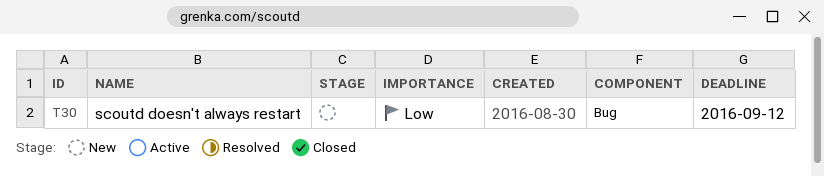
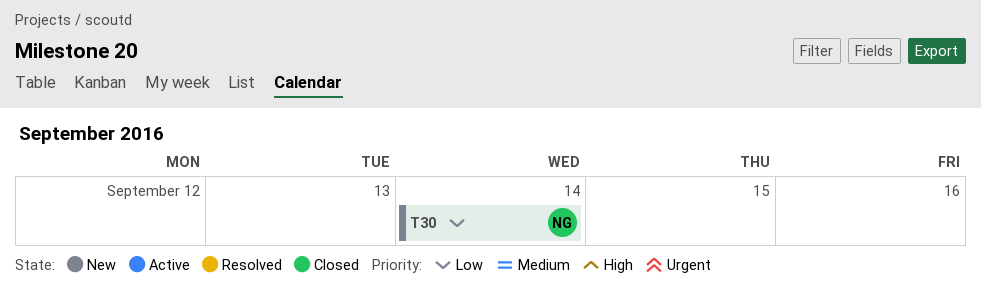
T30, due: Sep 12 -> Sep 14

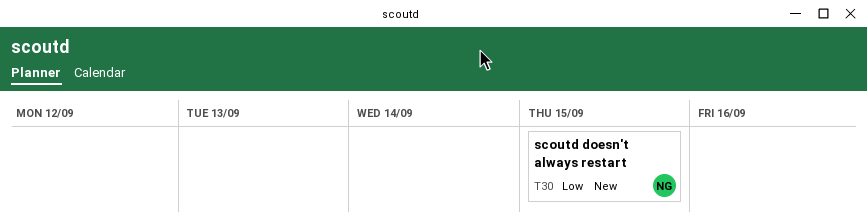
T30, due: Sep 14 -> Sep 15

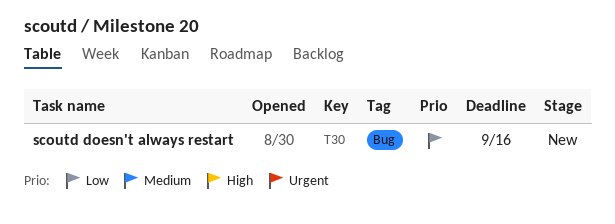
T30, due: Sep 15 -> Sep 16

